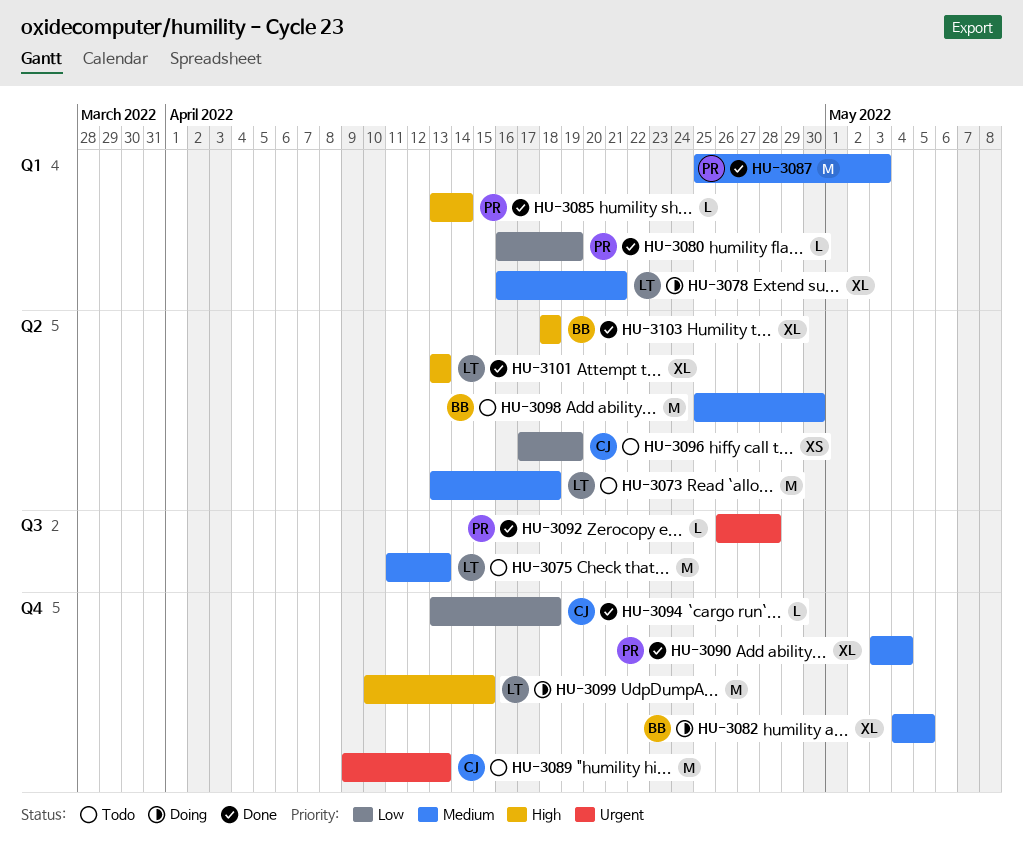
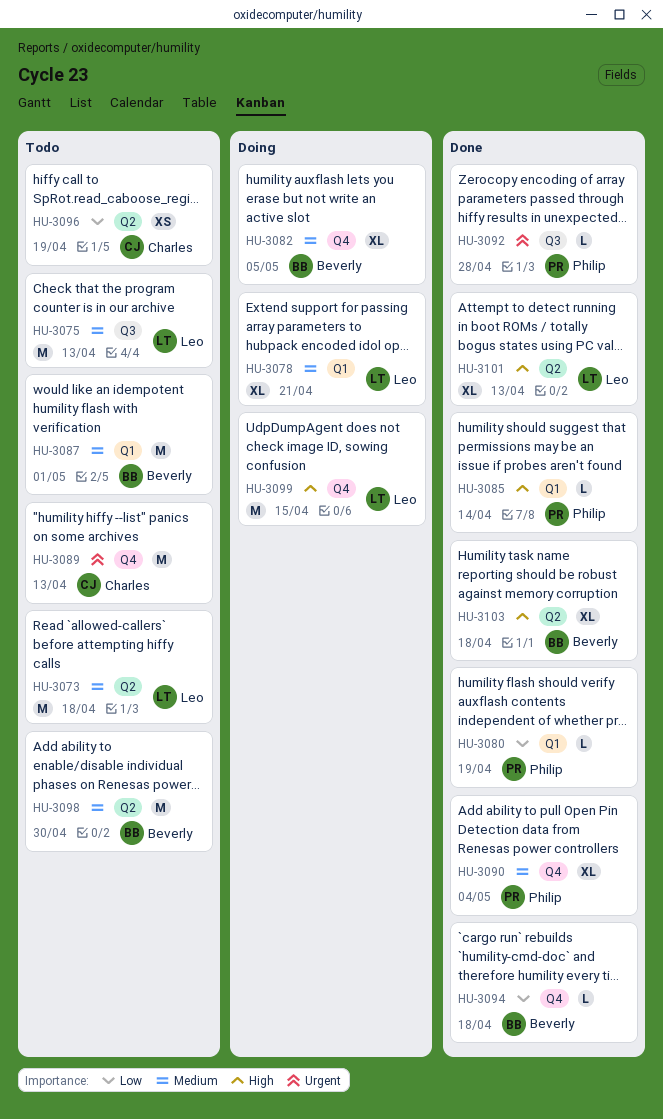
HU-3087, status: Done -> Todo
HU-3087, owner: Philip -> Beverly
HU-3087, due: May 3 -> May 1
HU-3094, owner: Charles -> Beverly

